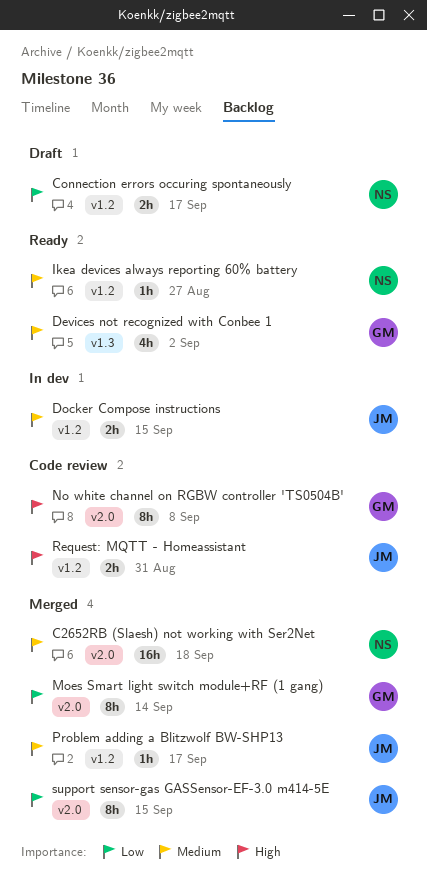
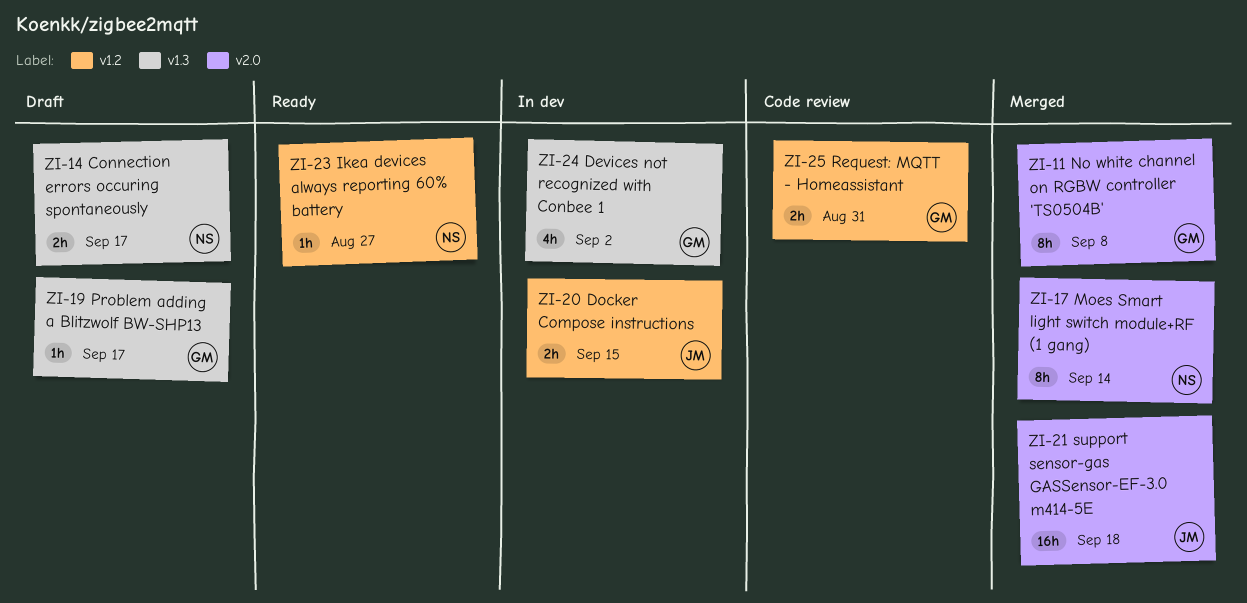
C2652RB (Slaesh) not working with Ser2Net: present -> none
Connection errors occuring spontaneously, label: v1.2 -> v1.3
Devices not recognized with Conbee 1, status: Ready -> In dev
Moes Smart light switch module+RF (1 gang), owner: GM -> NS
No white channel on RGBW controller 'TS0504B', status: Code review -> Merged
Problem adding a Blitzwolf BW-SHP13, status: Merged -> Draft
Problem adding a Blitzwolf BW-SHP13, owner: JM -> GM
Problem adding a Blitzwolf BW-SHP13, label: v1.2 -> v1.3
Request: MQTT - Homeassistant, owner: JM -> GM
support sensor-gas GASSensor-EF-3.0 m414-5E, estimate: 8h -> 16h
support sensor-gas GASSensor-EF-3.0 m414-5E, due: Sep 15 -> Sep 18

